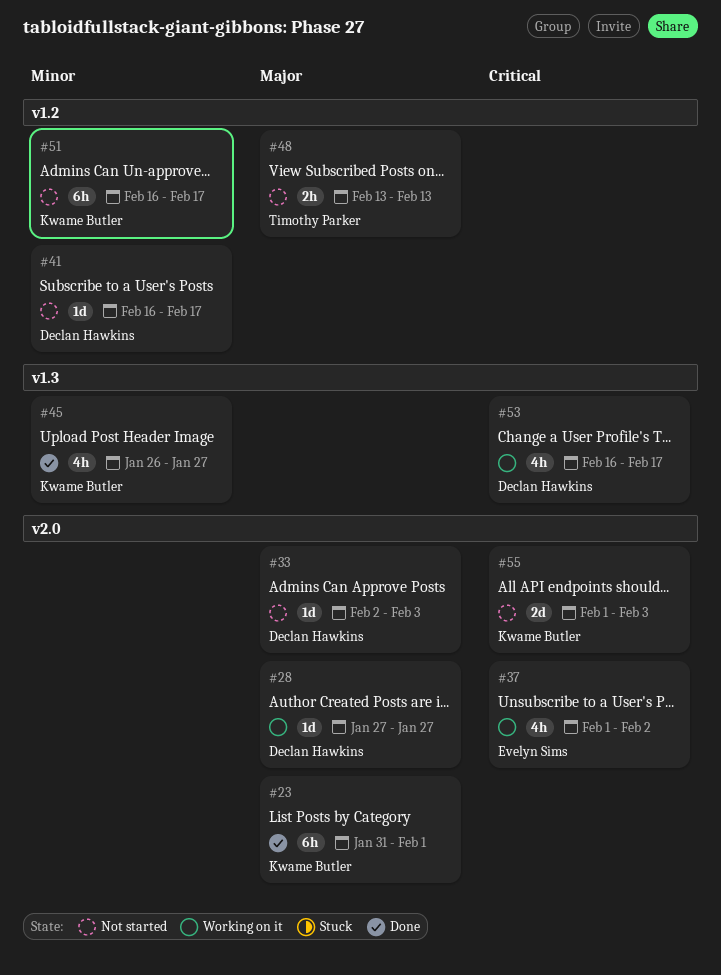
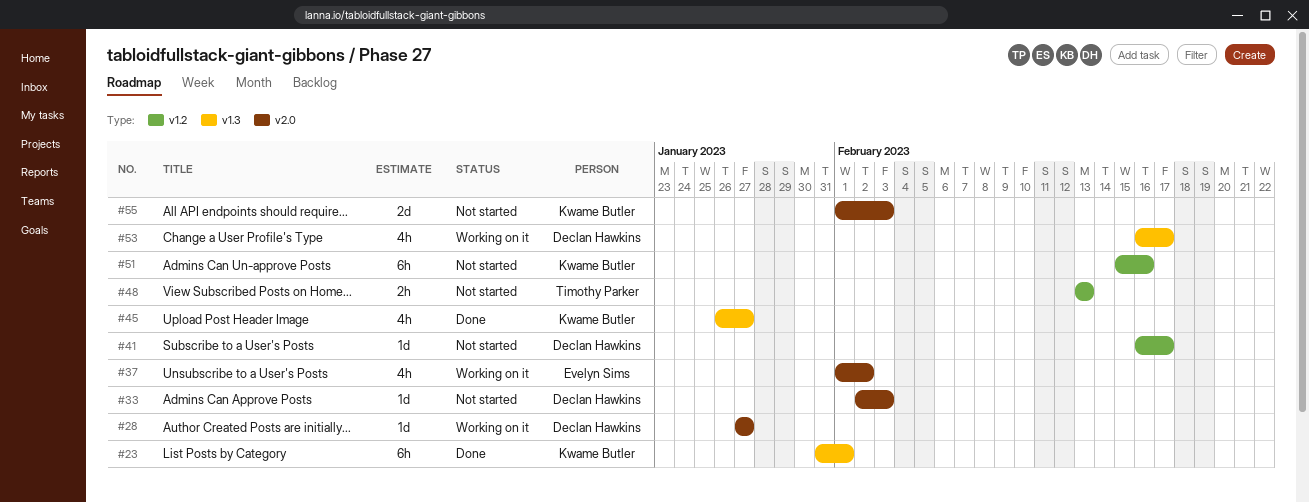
#23, label: v2.0 -> v1.3
#51, start: Feb 16 -> Feb 15
#51, due: Feb 17 -> Feb 16

